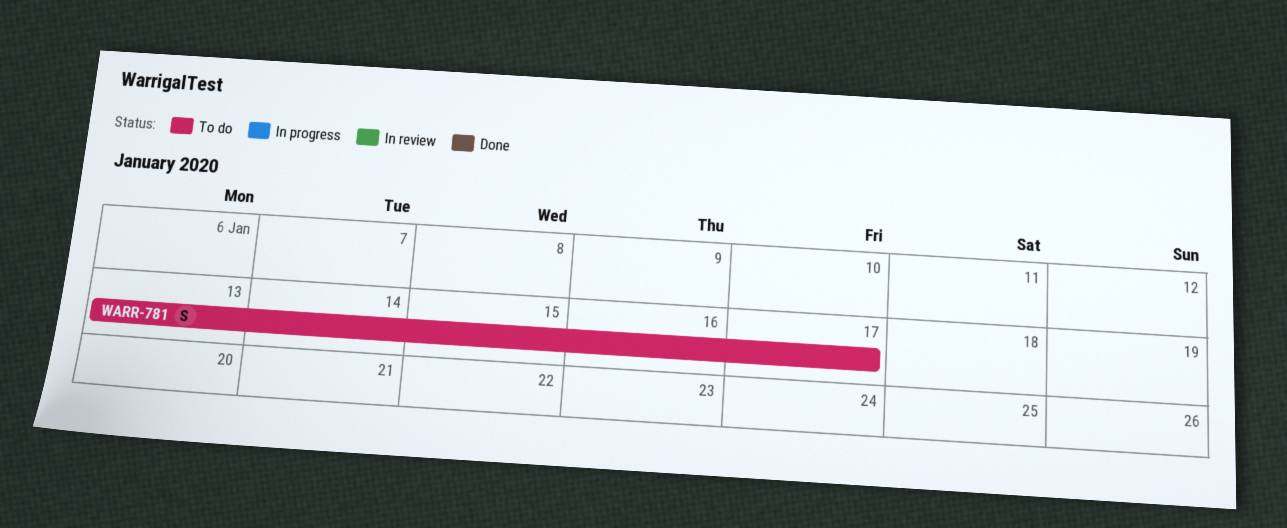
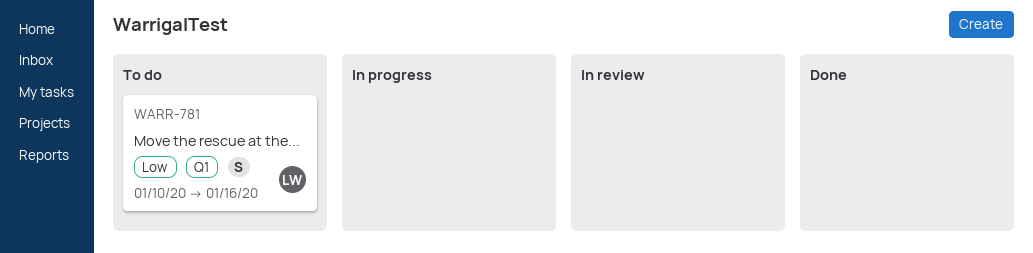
WARR-781, start: Jan 13 -> Jan 10
WARR-781, due: Jan 17 -> Jan 16

